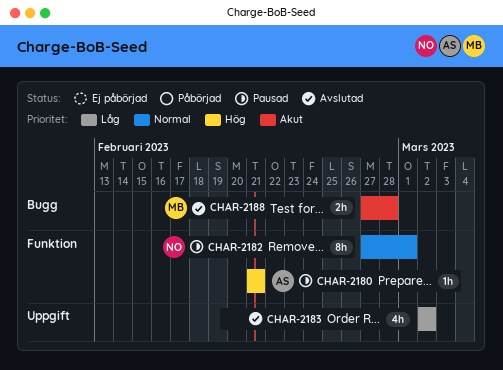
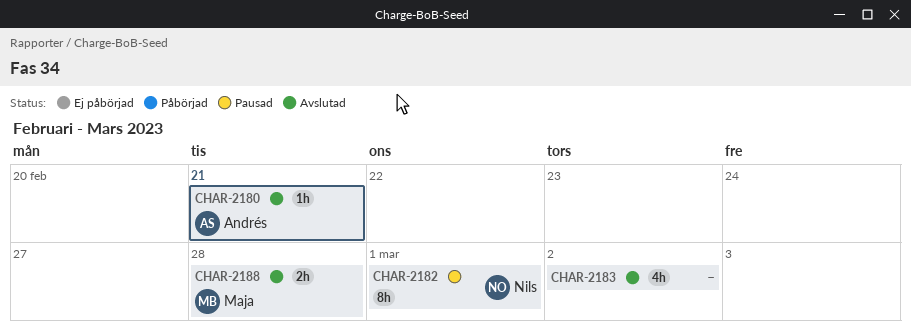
CHAR-2180, status: Pausad -> Avslutad

